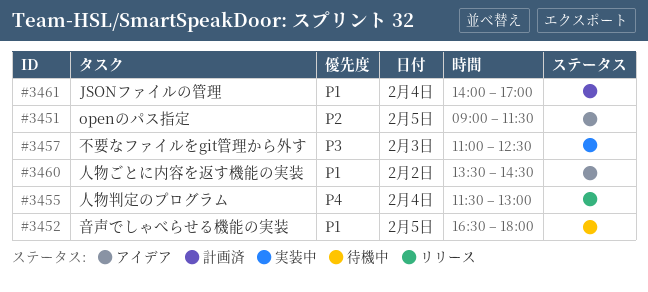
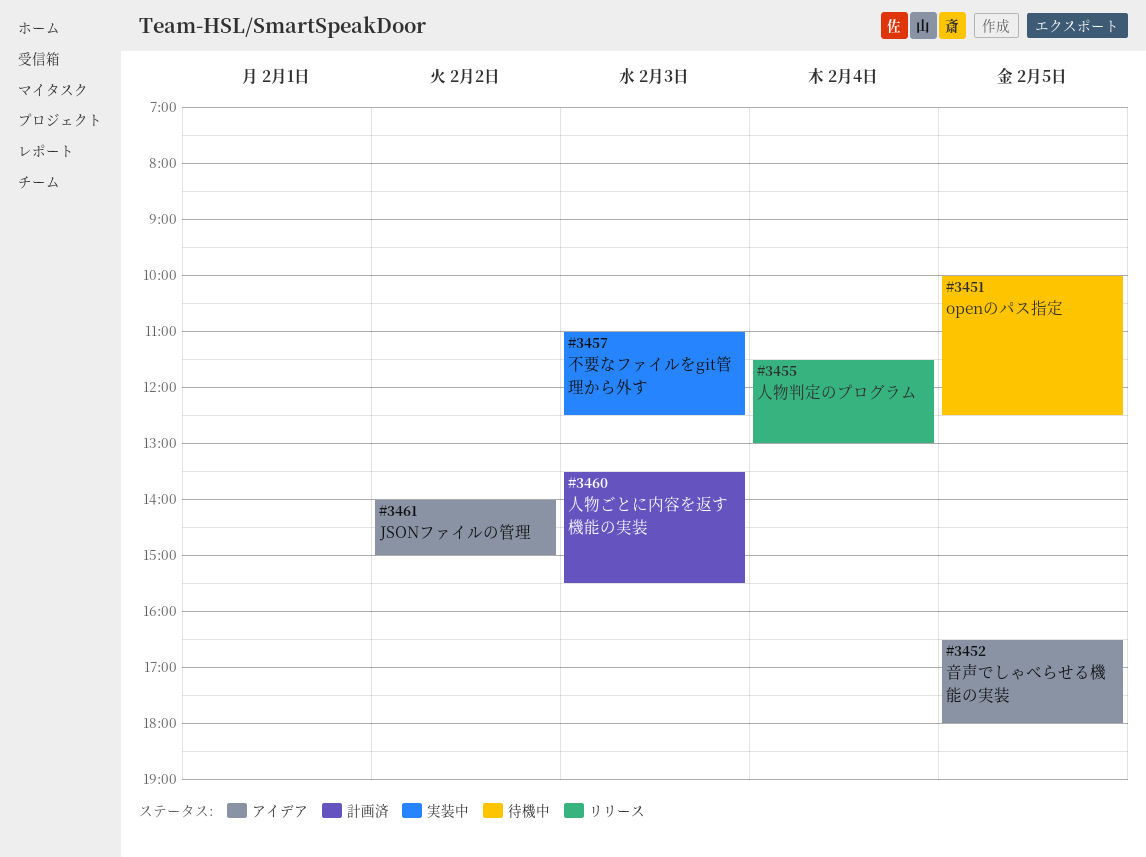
#3451, status: アイデア -> 待機中
#3451, begins: 09:00 -> 10:00
#3451, ends: 11:30 -> 12:30
#3452, status: 待機中 -> アイデア
#3460, status: アイデア -> 計画済
#3460, day: Feb 2 -> Feb 3
#3460, ends: 14:30 -> 15:30
#3461, status: 計画済 -> アイデア
#3461, day: Feb 4 -> Feb 2
#3461, ends: 17:00 -> 15:00

